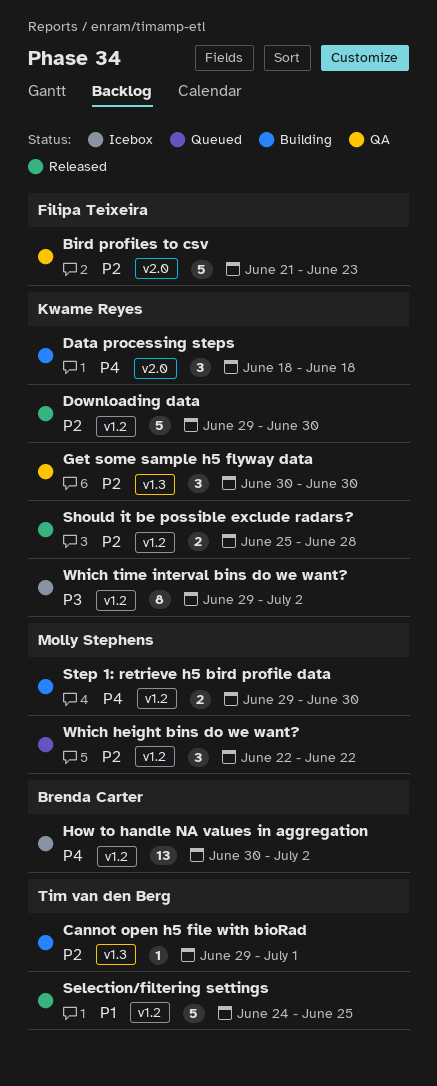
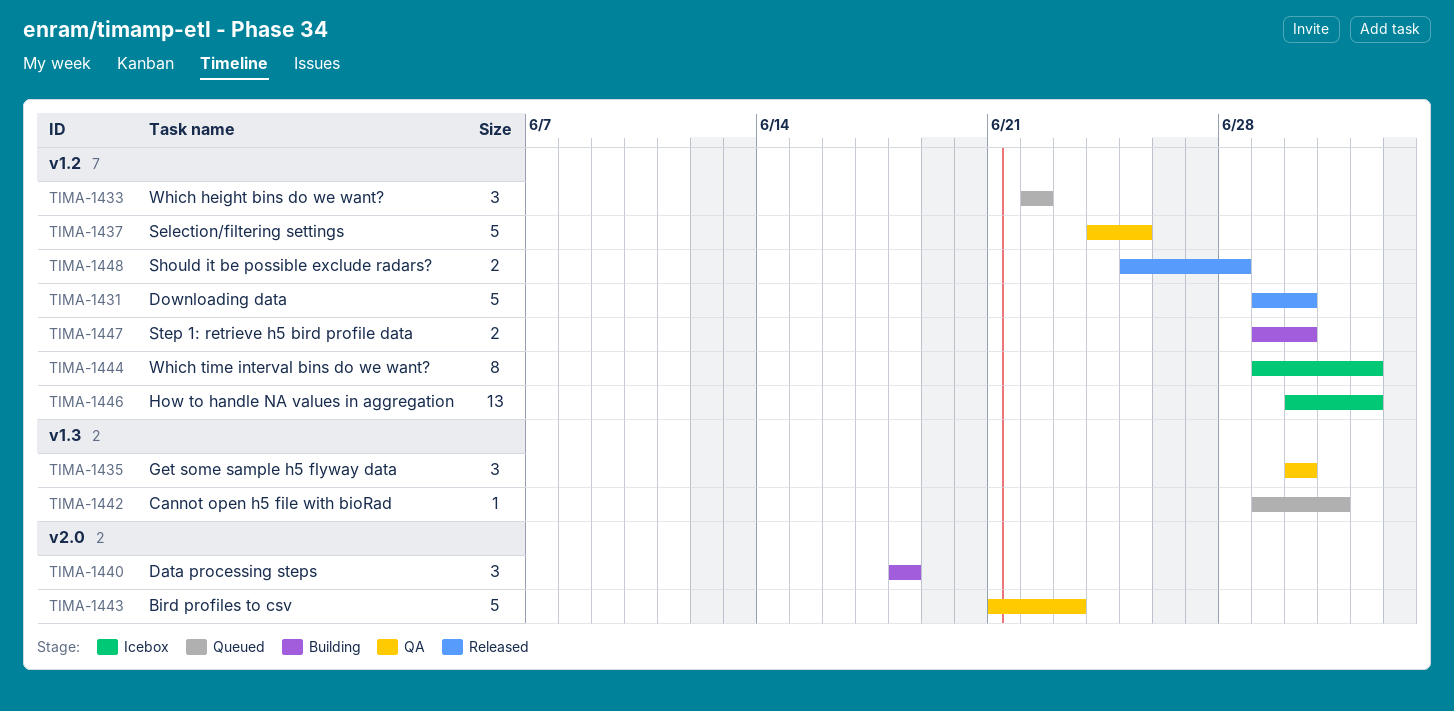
Cannot open h5 file with bioRad, status: Building -> Queued
Selection/filtering settings, status: Released -> QA

